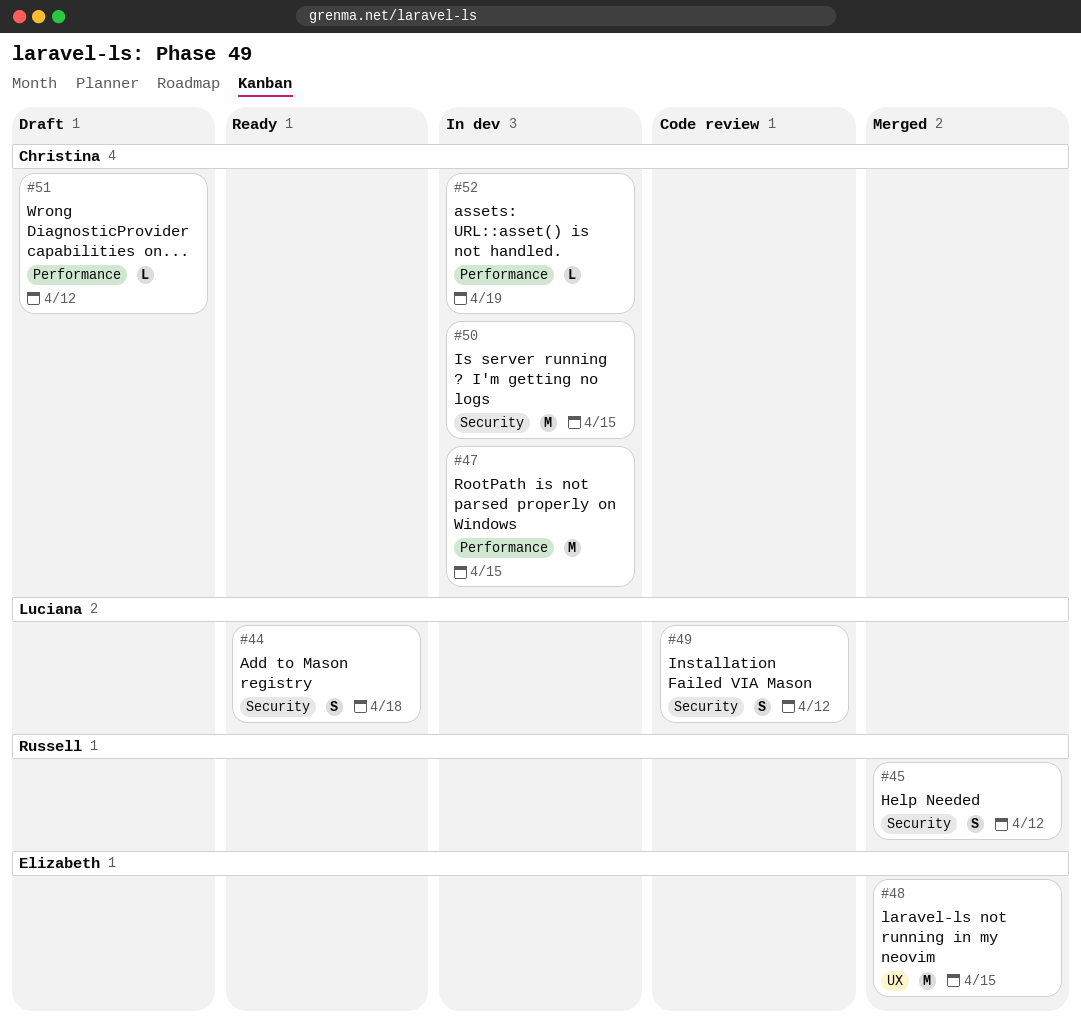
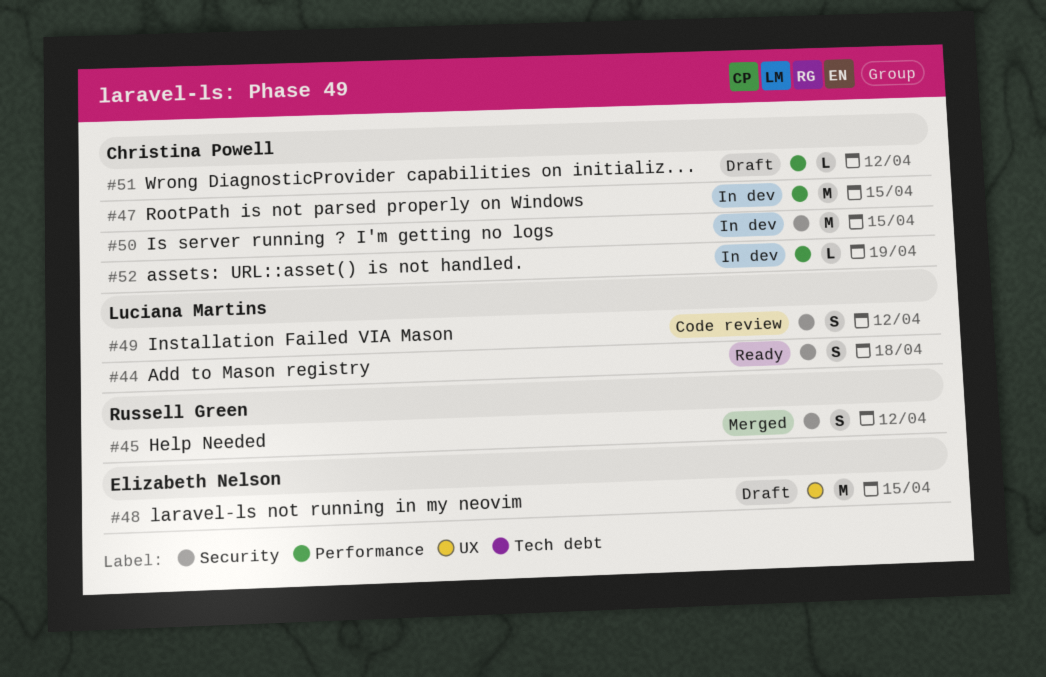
#48, status: Merged -> Draft

